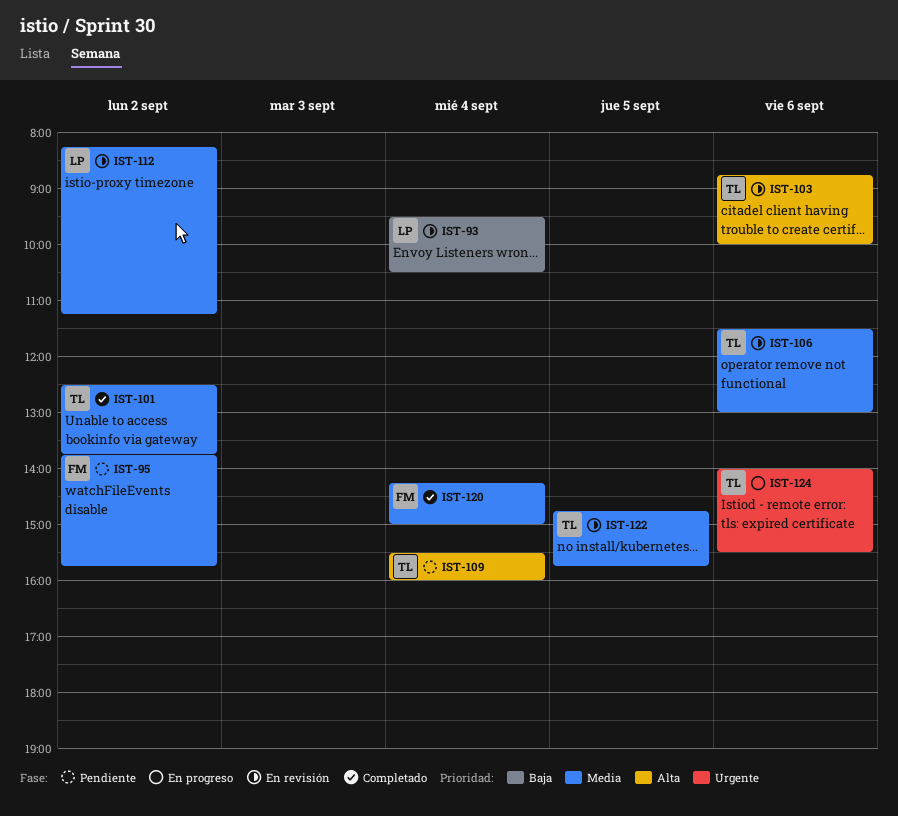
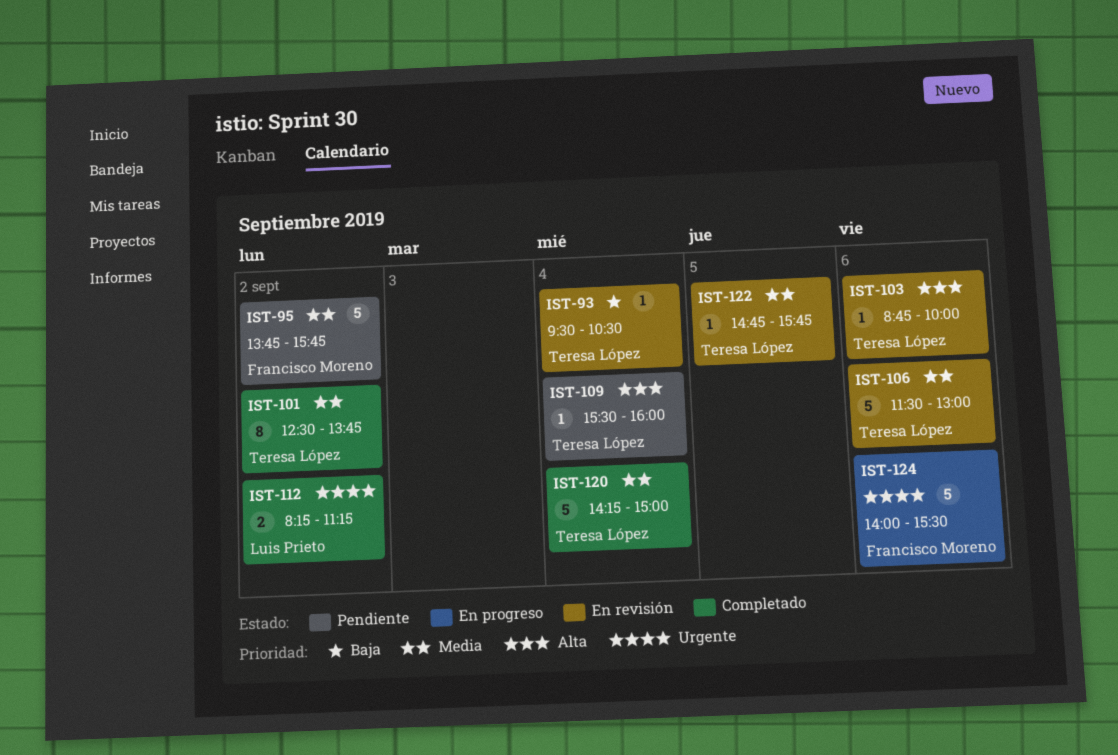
IST-93, owner: Luis Prieto -> Teresa López
IST-112, status: En revisión -> Completado
IST-112, priority: Media -> Urgente
IST-120, owner: Francisco Moreno -> Teresa López
IST-124, owner: Teresa López -> Francisco Moreno

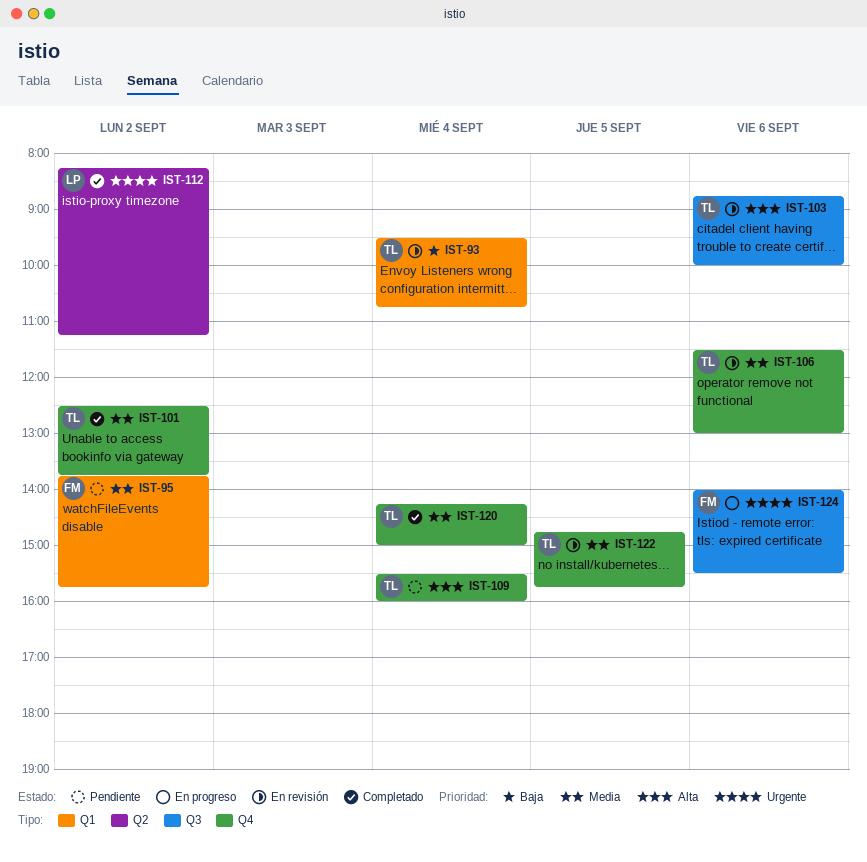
IST-93, ends: 10:30 -> 10:45

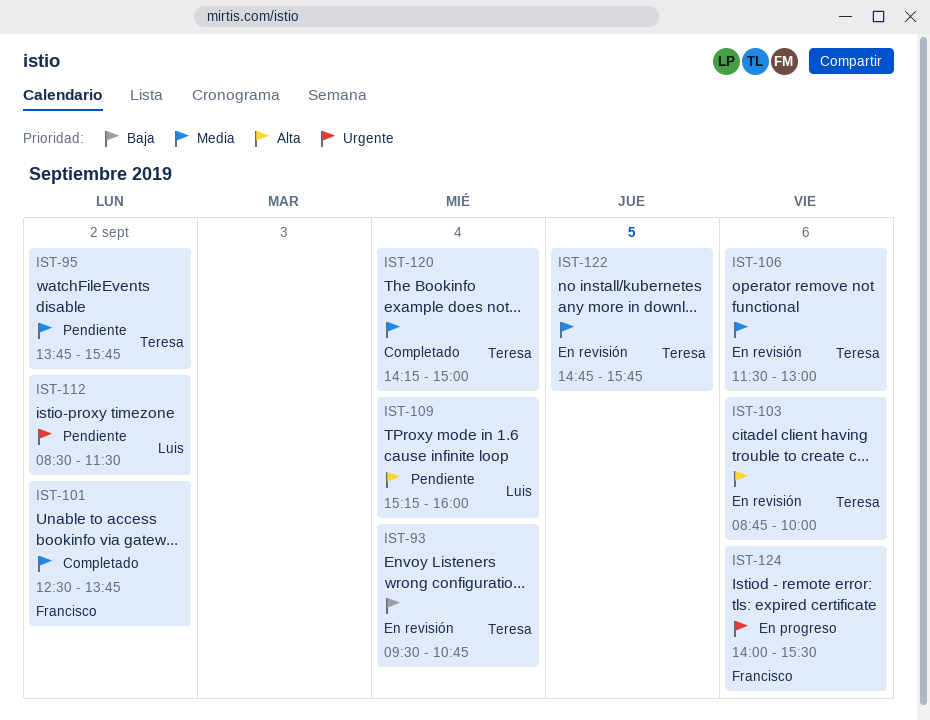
IST-95, owner: Francisco -> Teresa
IST-101, owner: Teresa -> Francisco
IST-109, owner: Teresa -> Luis
IST-109, begins: 15:30 -> 15:15
IST-112, status: Completado -> Pendiente
IST-112, begins: 08:15 -> 08:30
IST-112, ends: 11:15 -> 11:30

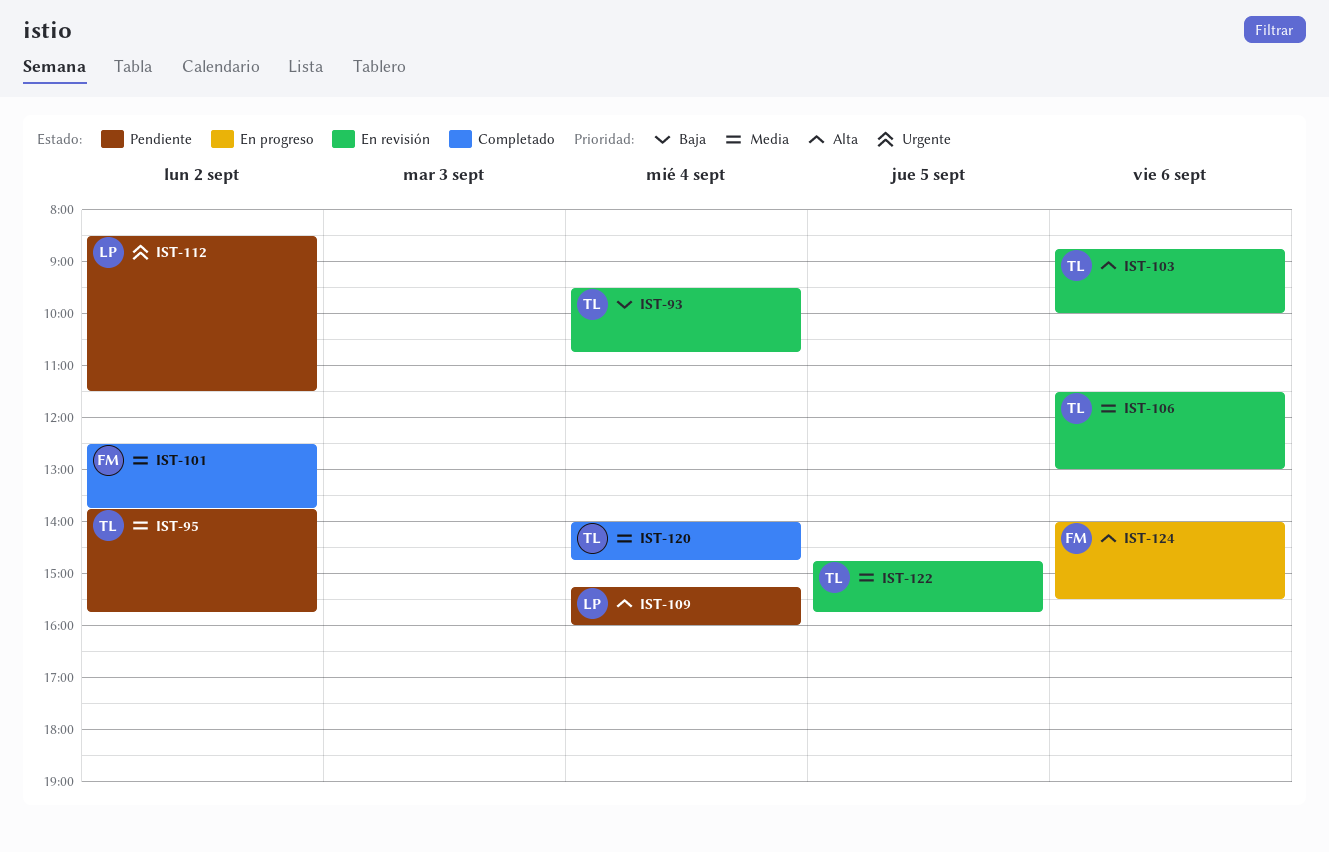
IST-120, begins: 14:15 -> 14:00
IST-120, ends: 15:00 -> 14:45
IST-124, priority: Urgente -> Alta

